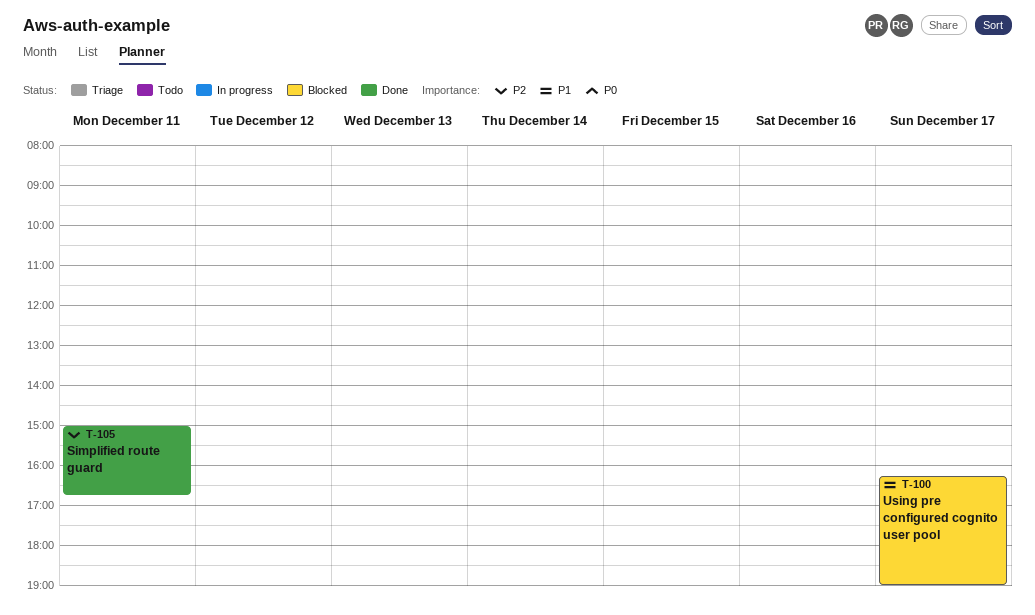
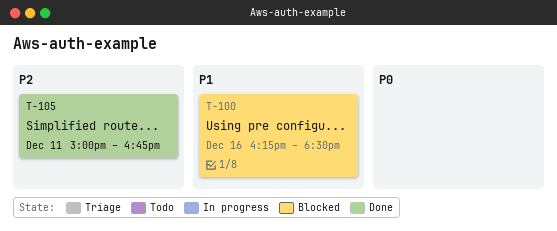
T-100, day: Dec 17 -> Dec 16
T-100, ends: 19:00 -> 18:30

